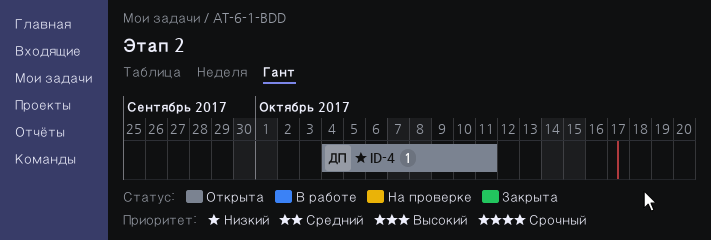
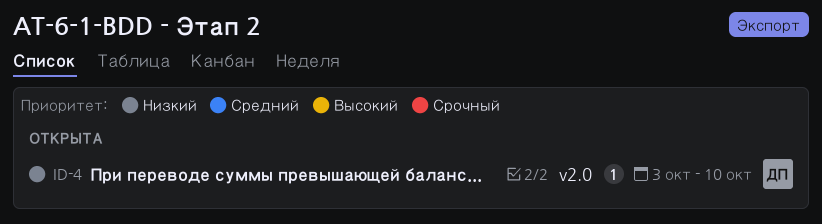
ID-4, start: Oct 4 -> Oct 3
ID-4, due: Oct 11 -> Oct 10

